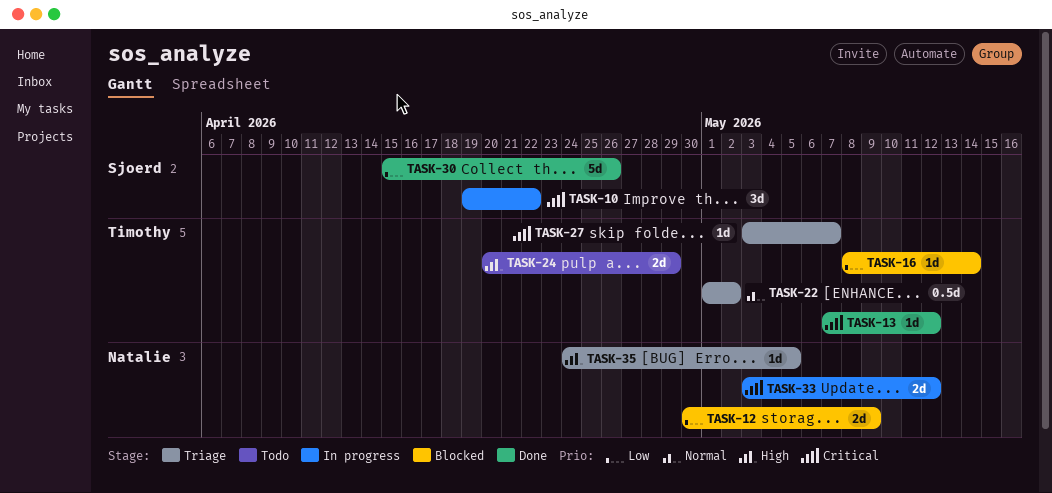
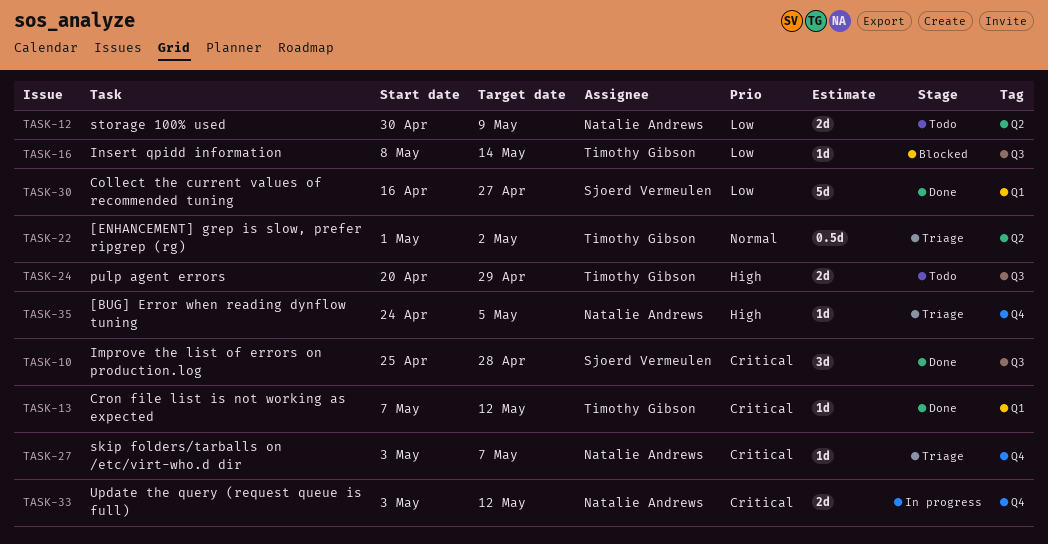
TASK-10, status: In progress -> Done
TASK-10, start: Apr 19 -> Apr 25
TASK-10, due: Apr 22 -> Apr 28
TASK-12, status: Blocked -> Todo
TASK-27, owner: Timothy Gibson -> Natalie Andrews
TASK-30, start: Apr 15 -> Apr 16
TASK-30, due: Apr 26 -> Apr 27

